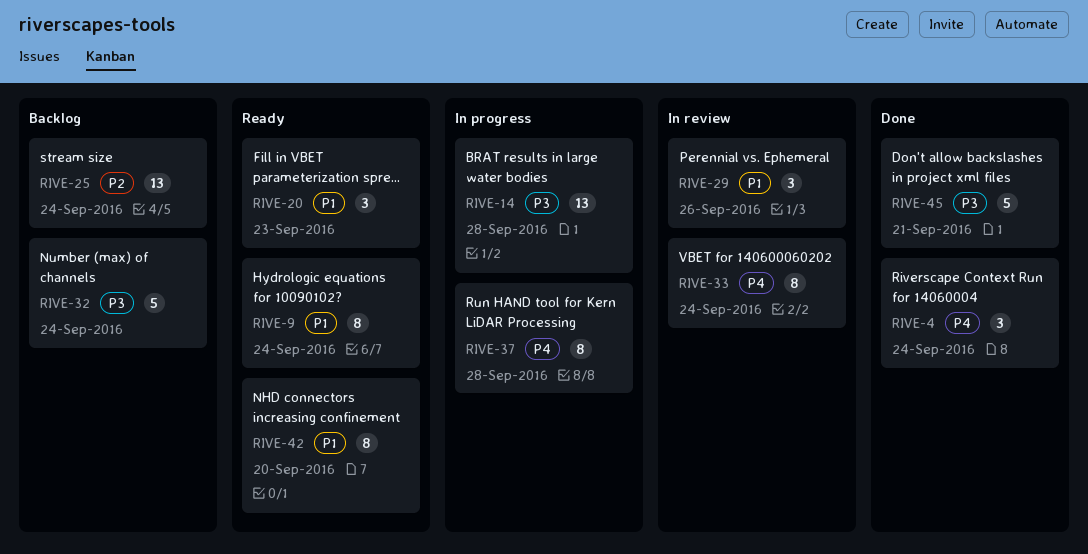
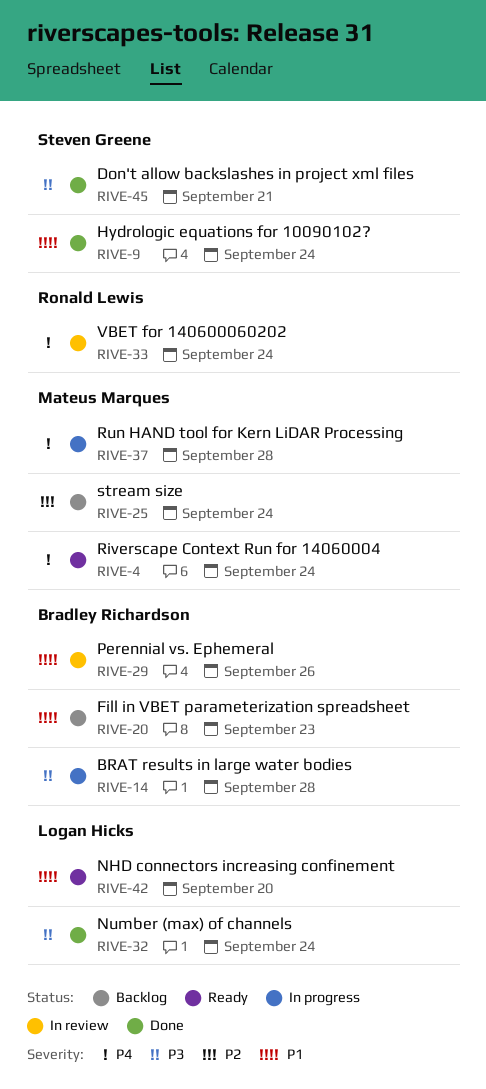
RIVE-4, status: Done -> Ready
RIVE-9, status: Ready -> Done
RIVE-20, status: Ready -> Backlog
RIVE-32, status: Backlog -> Done

